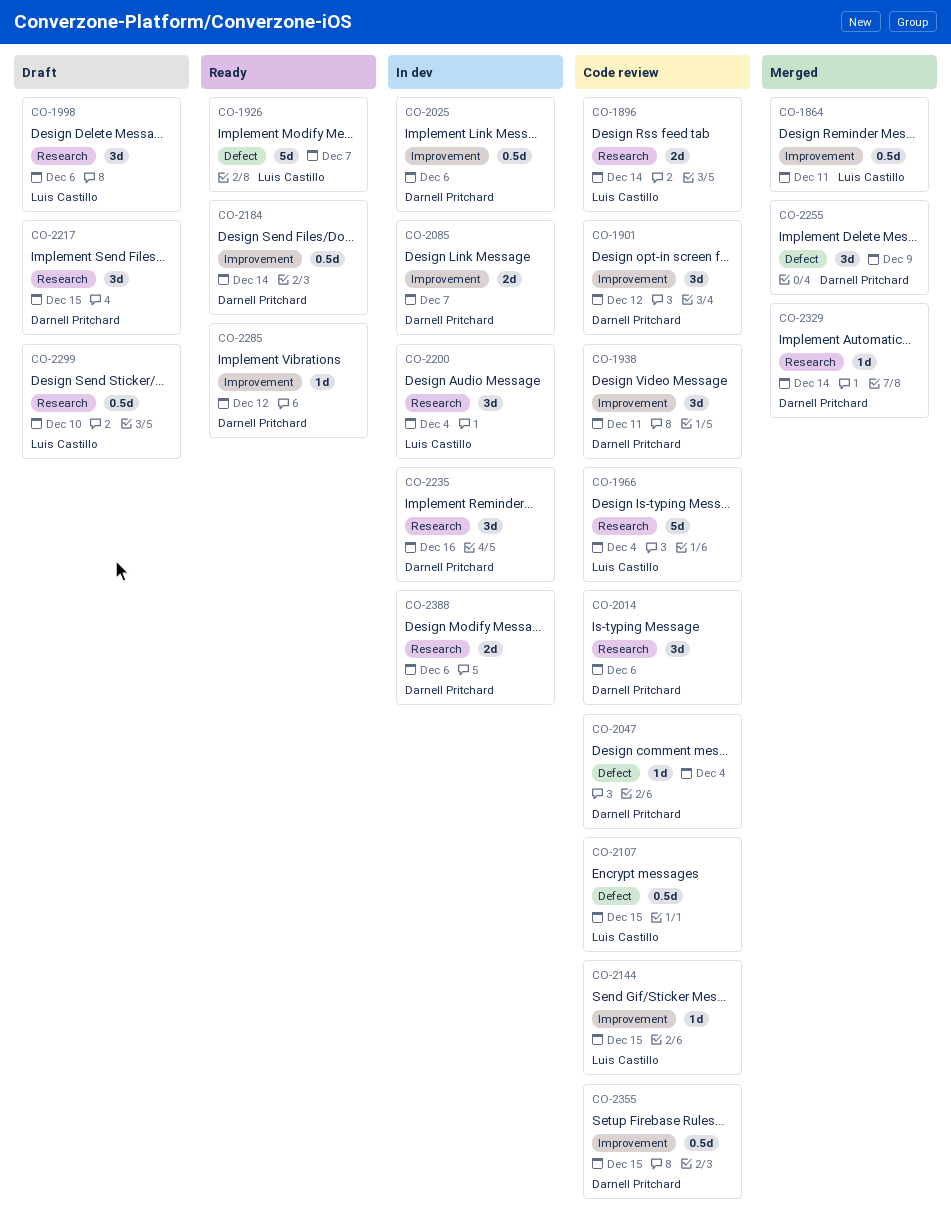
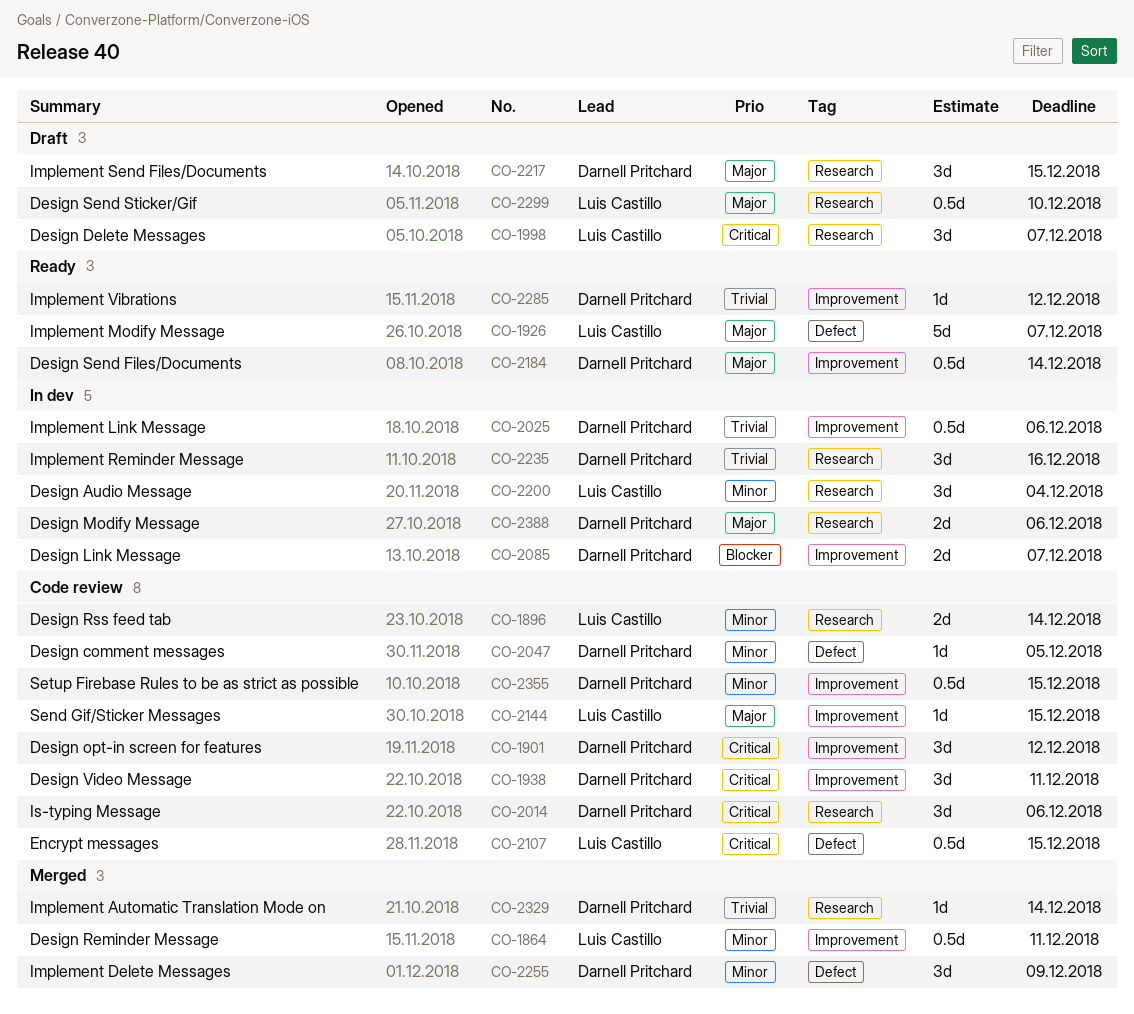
CO-1966: present -> none
CO-1998, due: Dec 6 -> Dec 7
CO-2047, due: Dec 4 -> Dec 5

